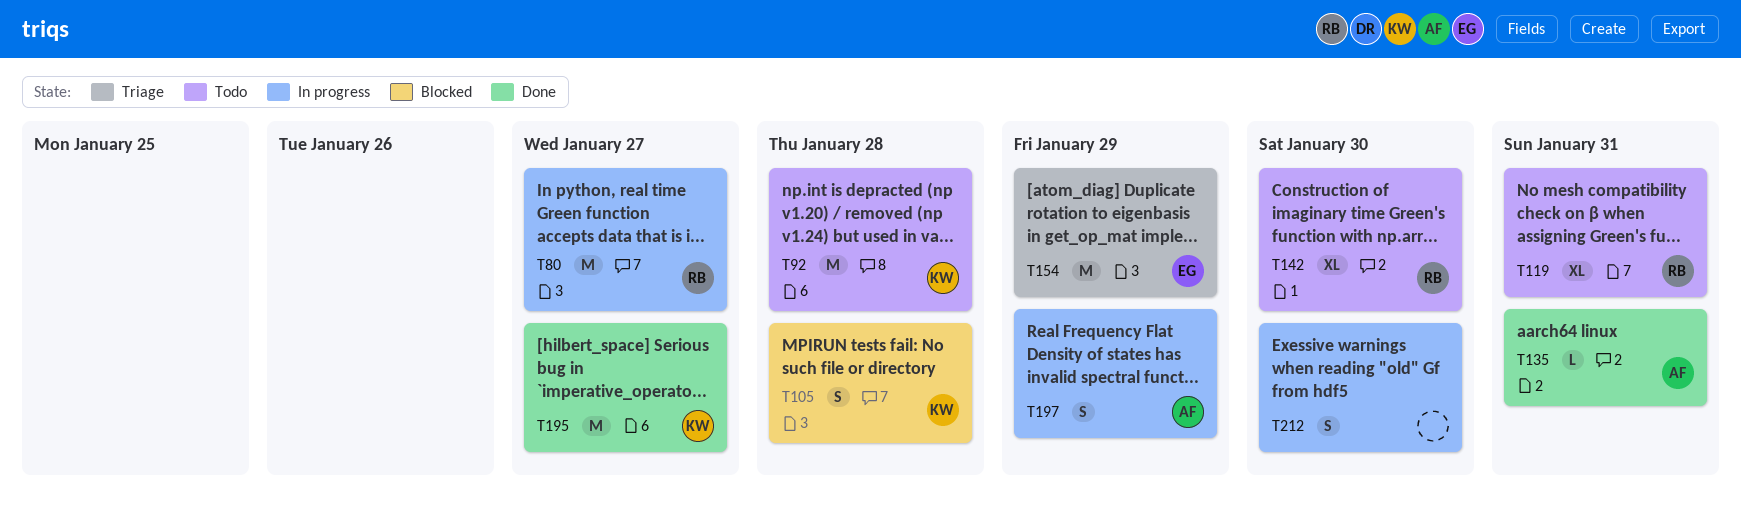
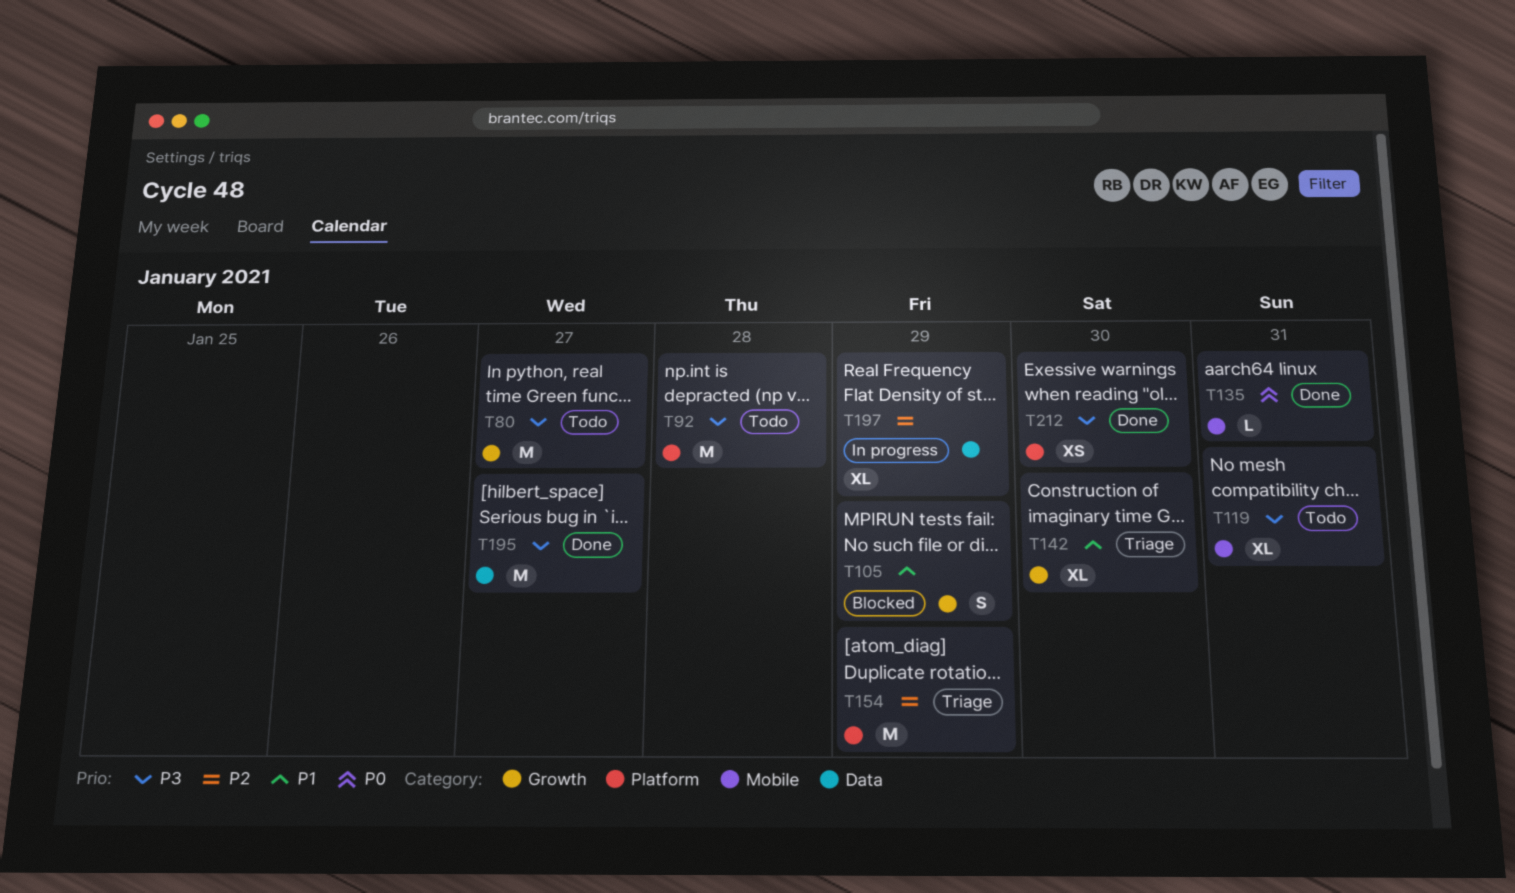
T80, status: In progress -> Todo
T105, due: Jan 28 -> Jan 29
T142, status: Todo -> Triage
T197, estimate: S -> XL
T212, status: In progress -> Done
T212, estimate: S -> XS

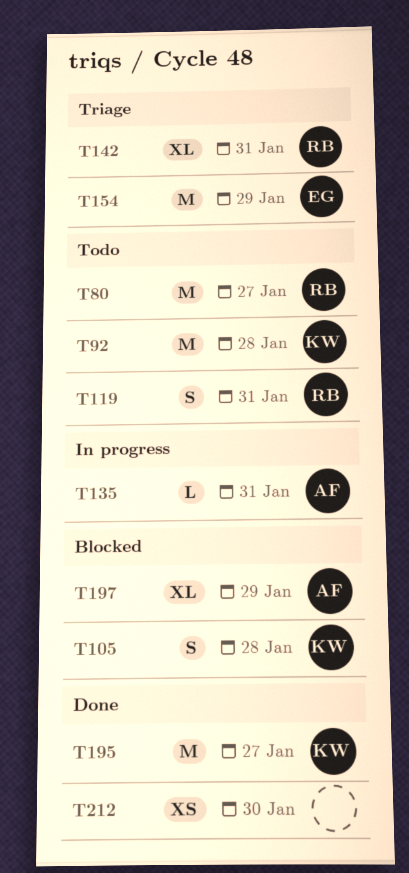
T105, due: Jan 29 -> Jan 28
T119, estimate: XL -> S
T135, status: Done -> In progress
T142, due: Jan 30 -> Jan 31
T197, status: In progress -> Blocked

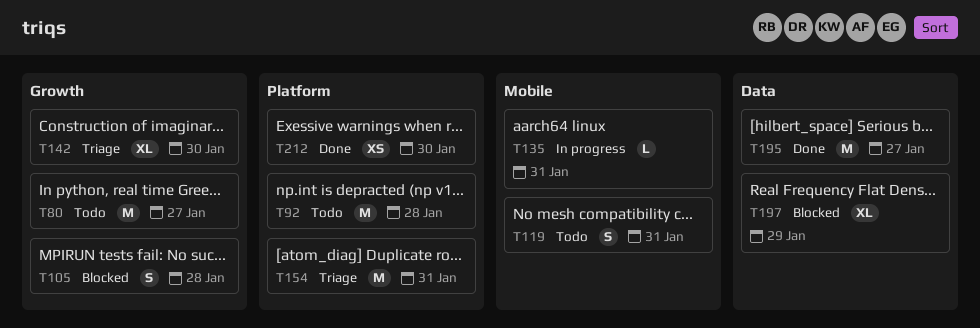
T142, due: Jan 31 -> Jan 30
T154, due: Jan 29 -> Jan 31

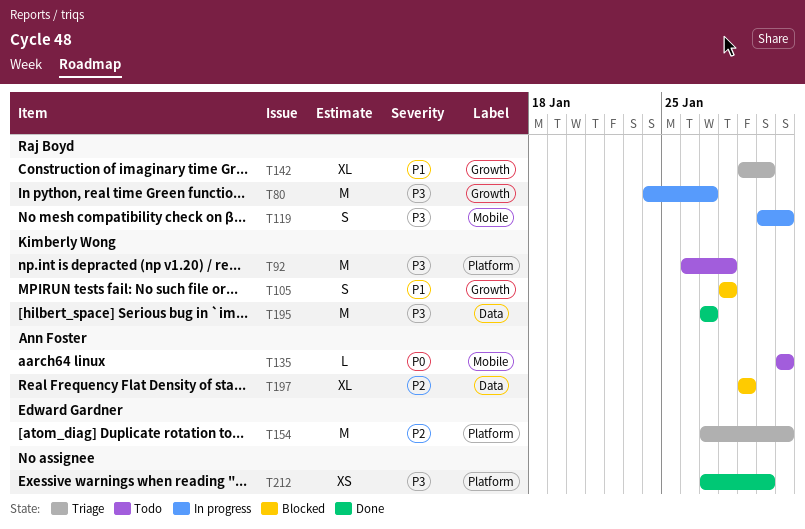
T80, status: Todo -> In progress
T119, status: Todo -> In progress
T135, status: In progress -> Todo

